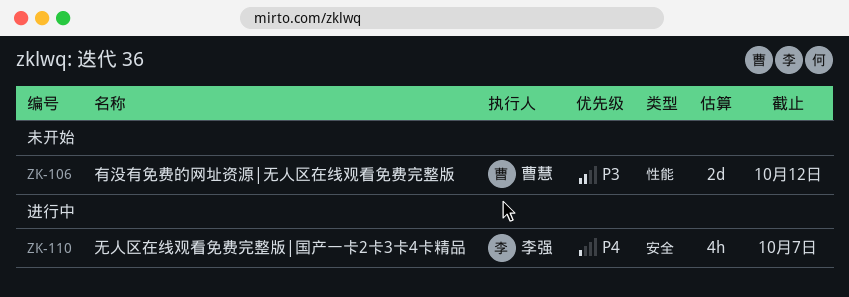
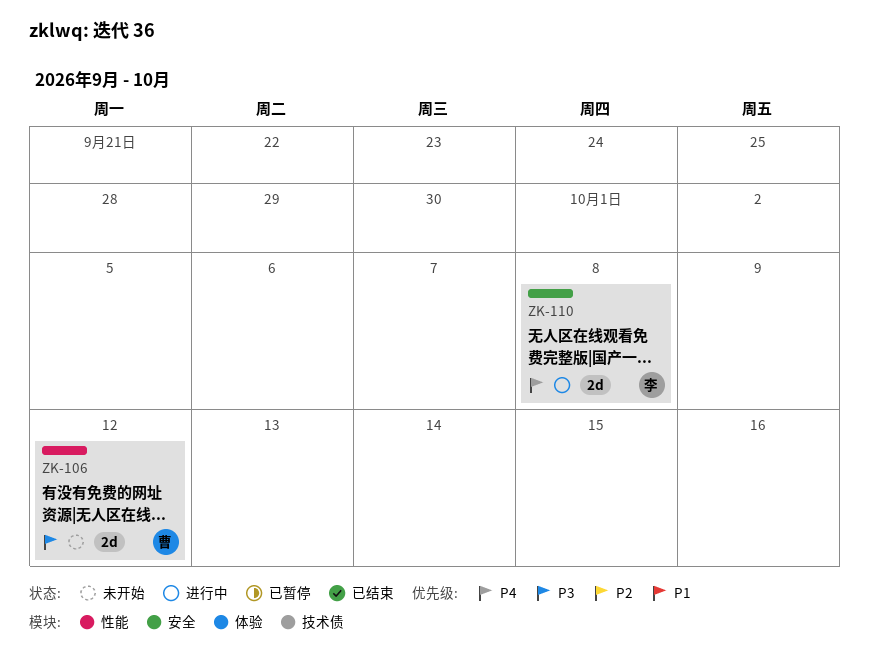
ZK-110, estimate: 4h -> 2d
ZK-110, due: Oct 7 -> Oct 8

